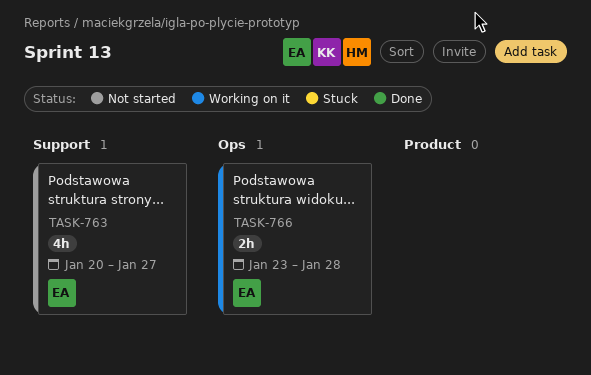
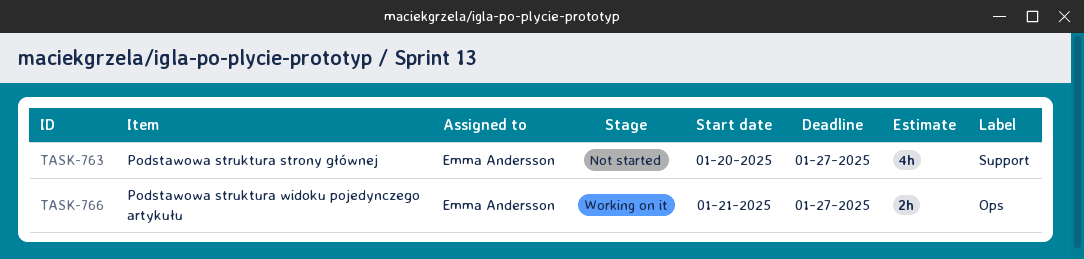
TASK-766, start: Jan 23 -> Jan 21
TASK-766, due: Jan 28 -> Jan 27

